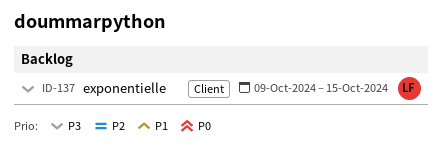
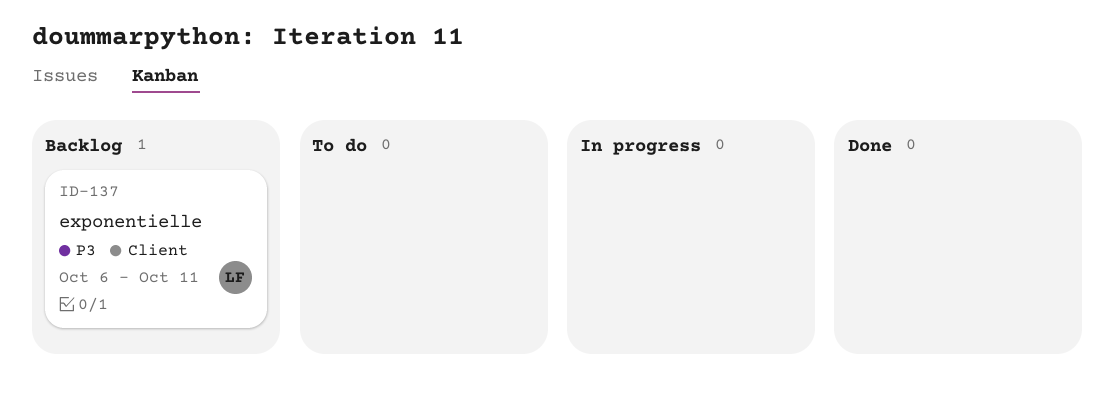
ID-137, start: Oct 9 -> Oct 6
ID-137, due: Oct 15 -> Oct 11

